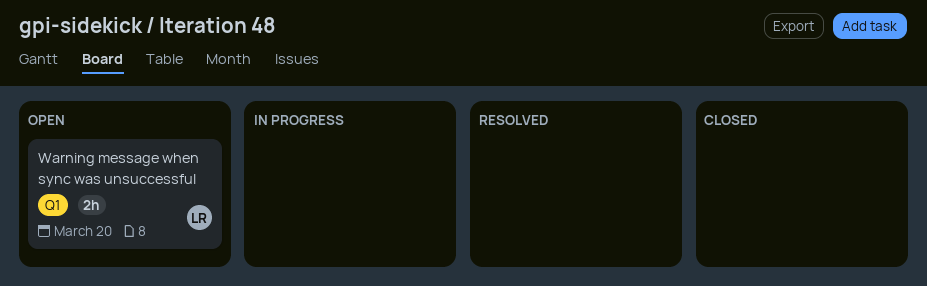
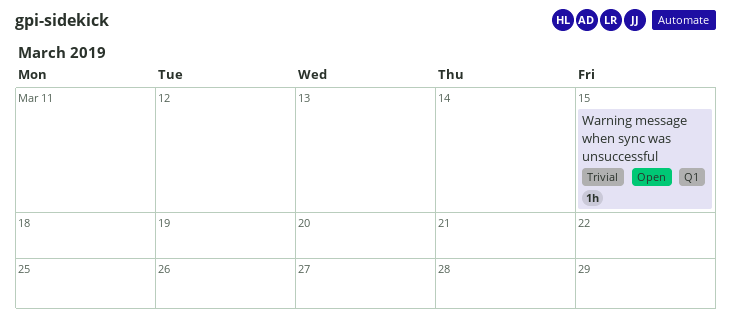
Warning message when sync was unsuccessful, estimate: 2h -> 1h
Warning message when sync was unsuccessful, due: Mar 20 -> Mar 15

